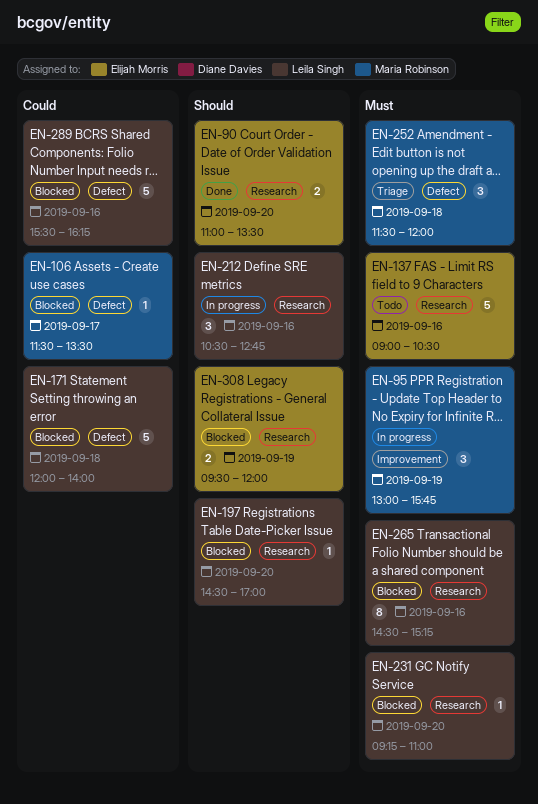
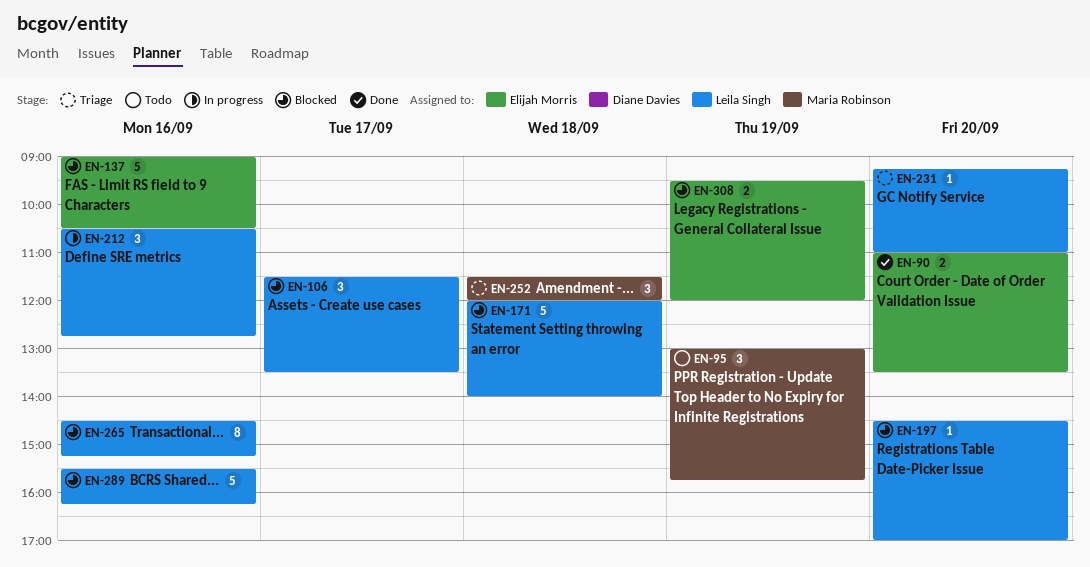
EN-95, status: In progress -> Todo
EN-106, owner: Maria Robinson -> Leila Singh
EN-106, estimate: 1 -> 3
EN-137, status: Todo -> Blocked
EN-231, status: Blocked -> Triage

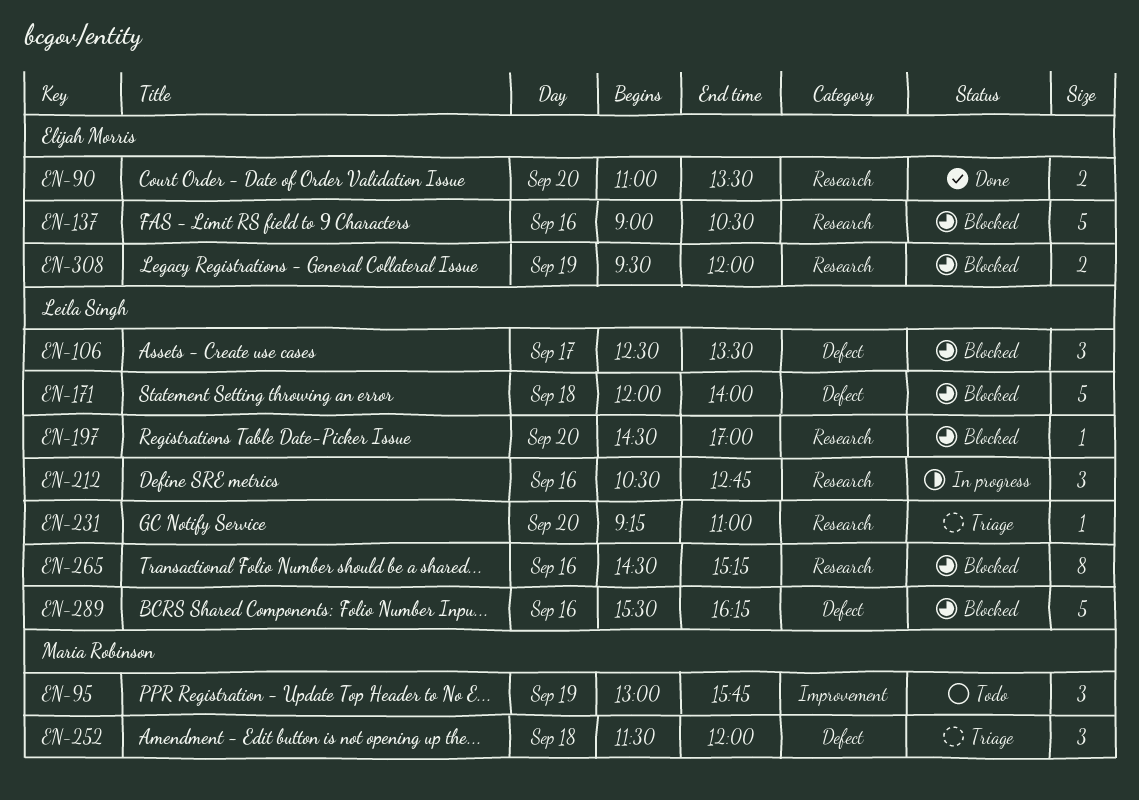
EN-106, begins: 11:30 -> 12:30

